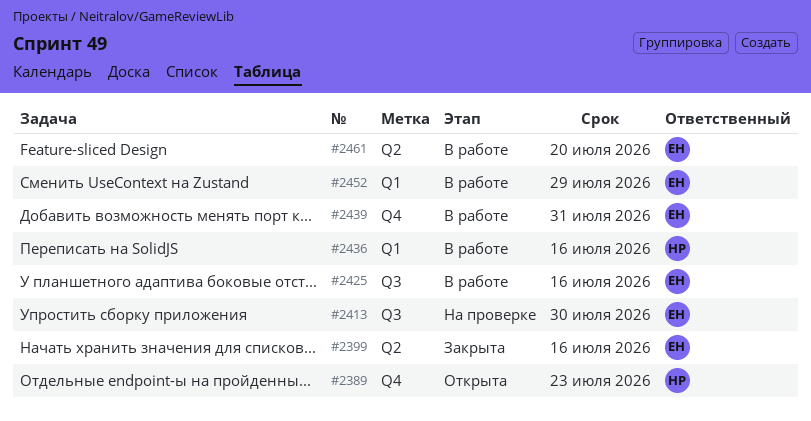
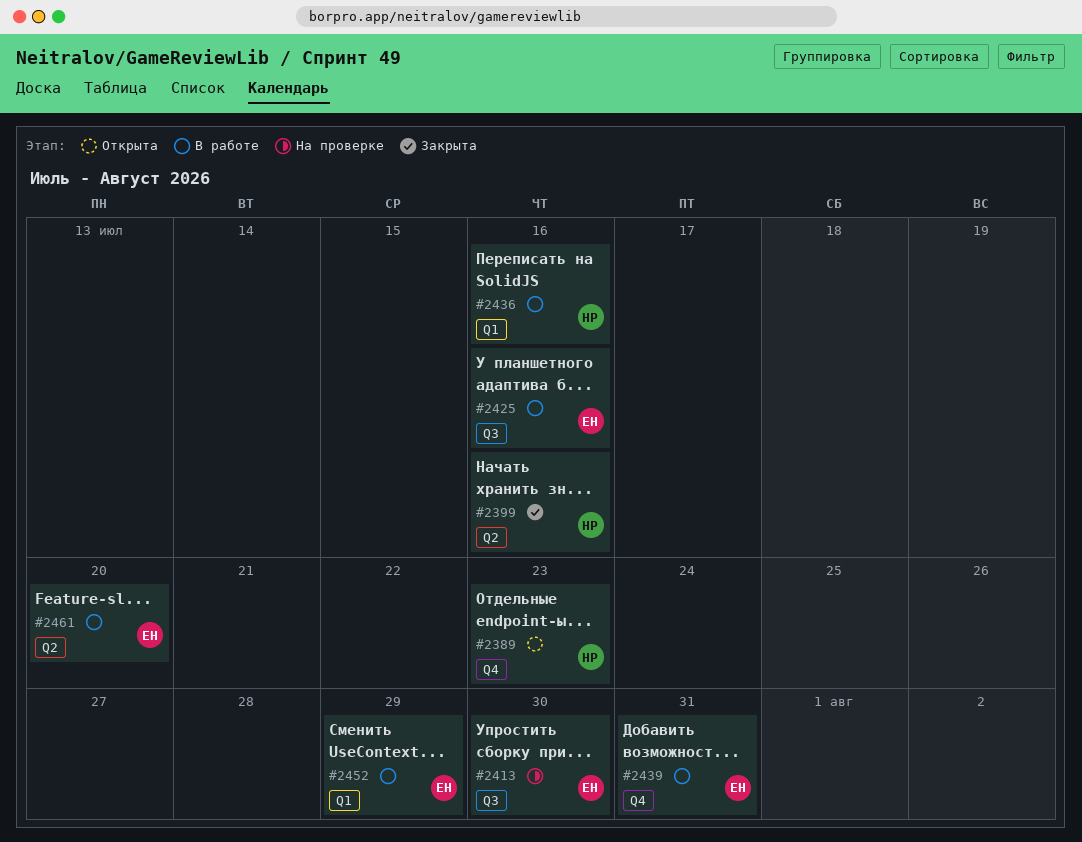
#2399, owner: ЕН -> НР

